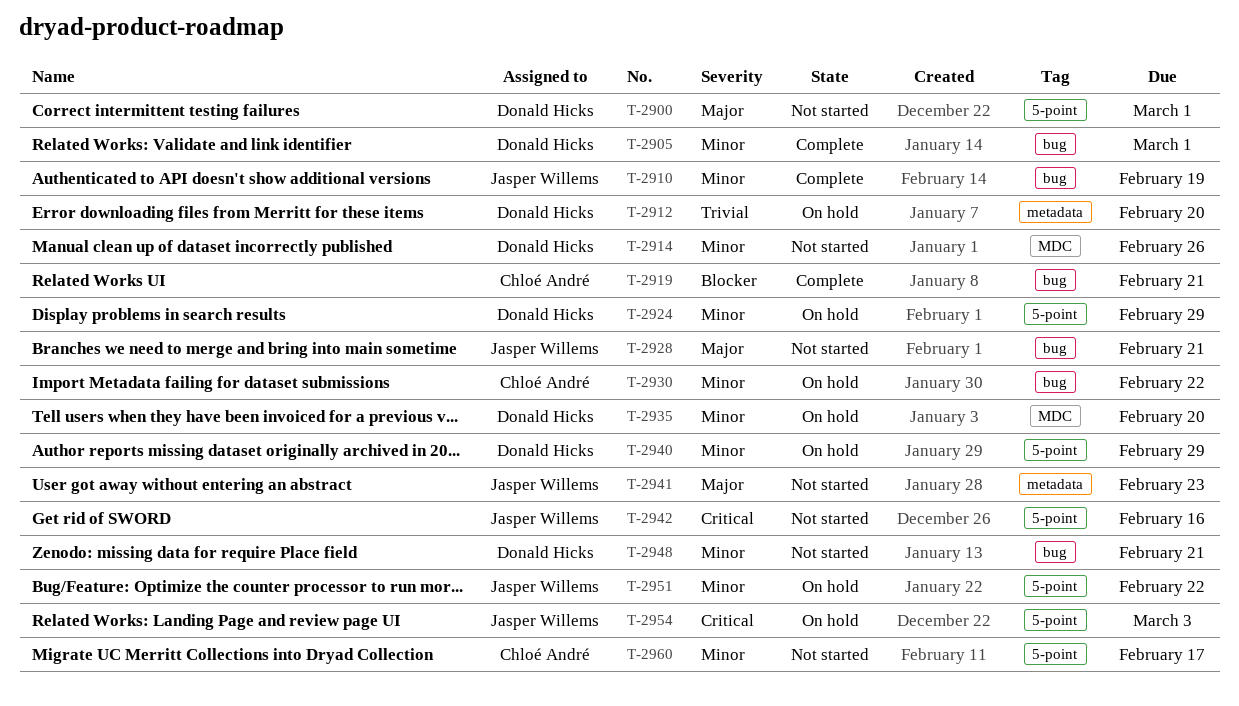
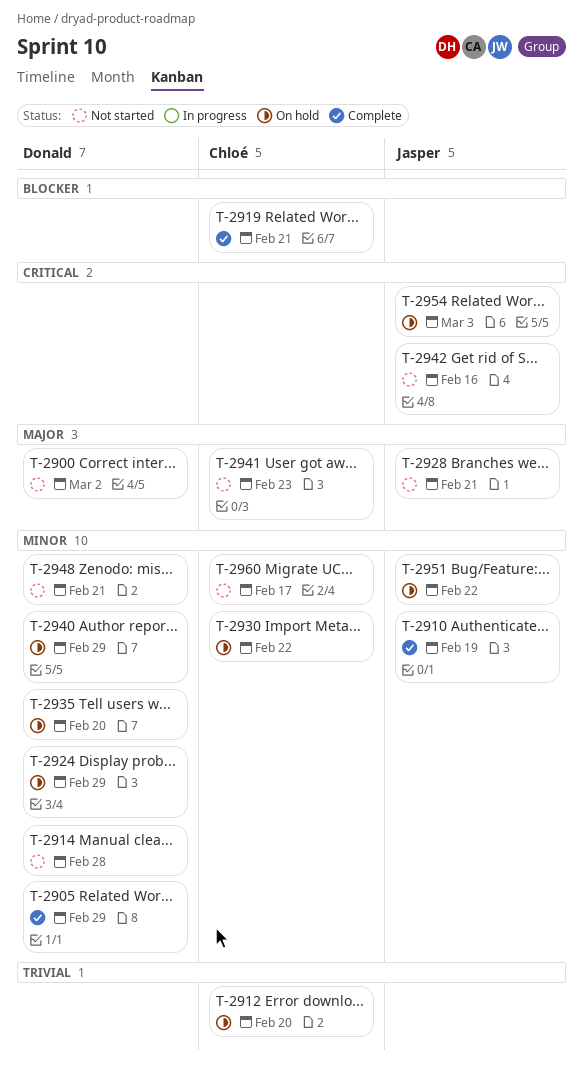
T-2900, due: Mar 1 -> Mar 2
T-2905, due: Mar 1 -> Feb 29
T-2912, owner: Donald Hicks -> Chloé André
T-2914, due: Feb 26 -> Feb 28
T-2941, owner: Jasper Willems -> Chloé André

